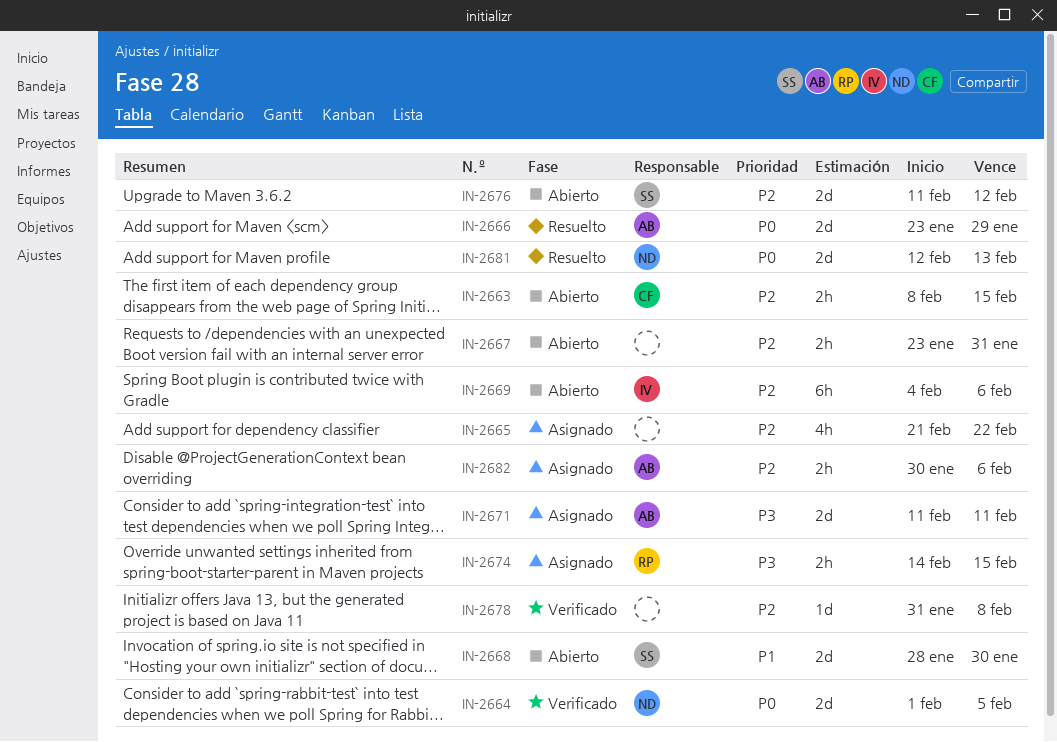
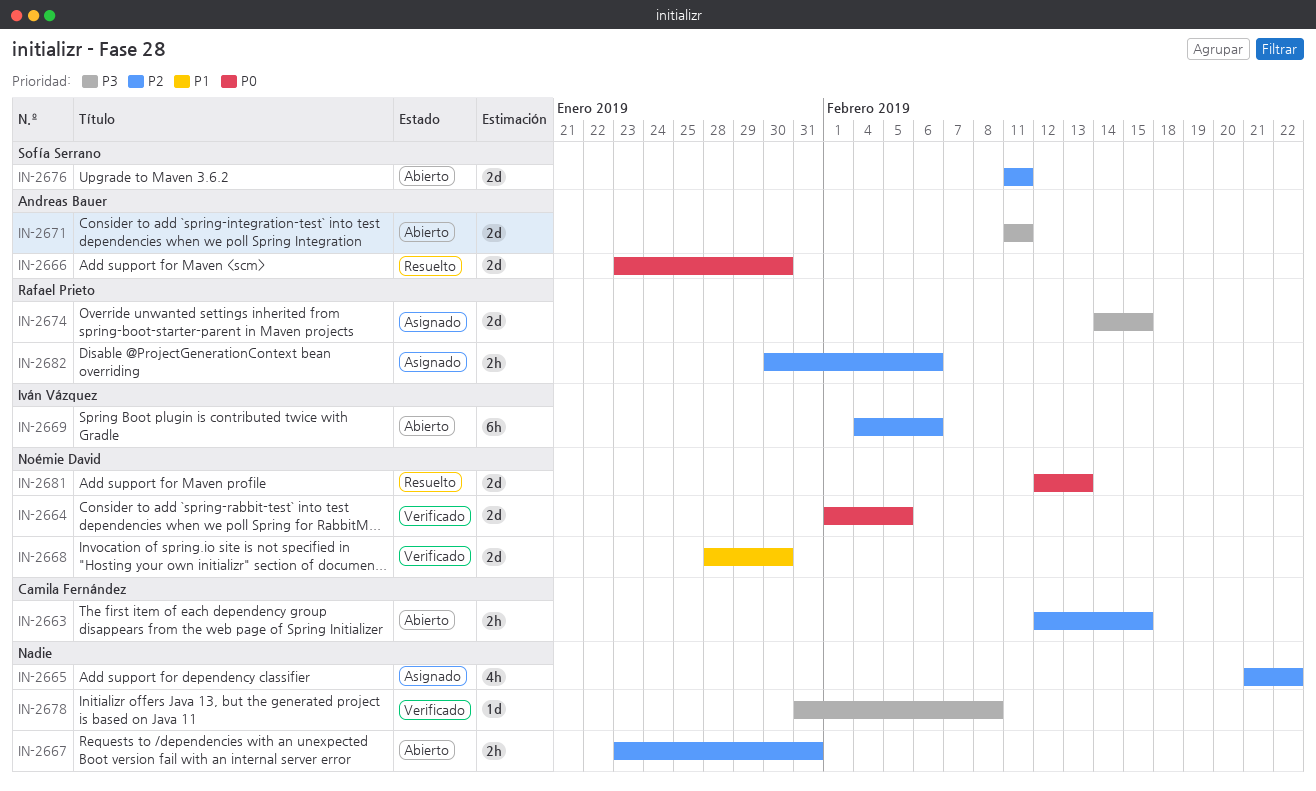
IN-2663, start: Feb 8 -> Feb 12
IN-2666, due: Jan 29 -> Jan 30
IN-2668, status: Abierto -> Verificado
IN-2668, owner: Sofía Serrano -> Noémie David
IN-2671, status: Asignado -> Abierto
IN-2674, estimate: 2h -> 2d
IN-2676, due: Feb 12 -> Feb 11
IN-2678, priority: P2 -> P3
IN-2682, owner: Andreas Bauer -> Rafael Prieto

